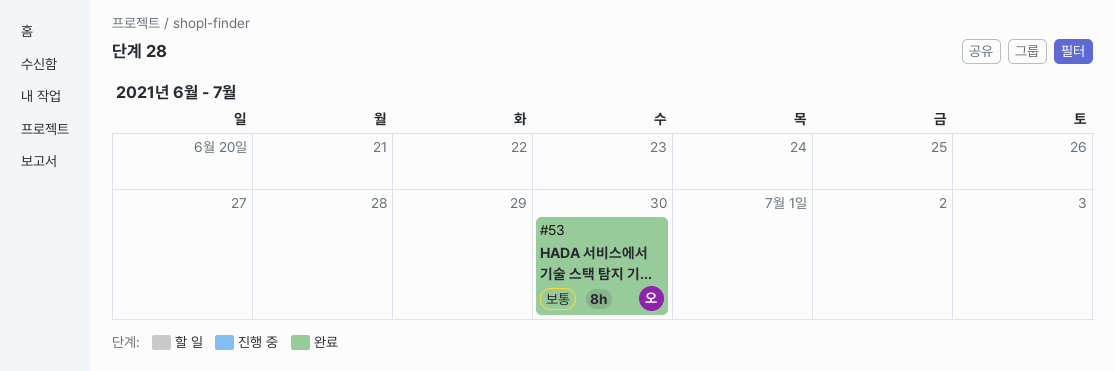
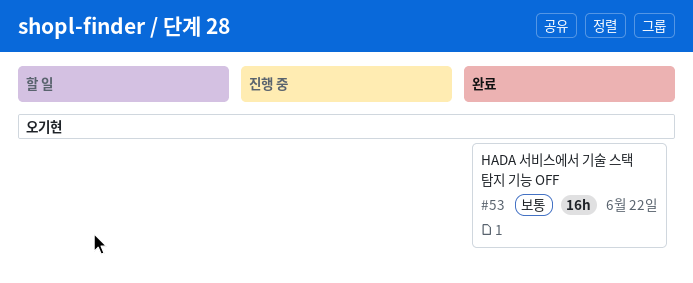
#53, estimate: 8h -> 16h
#53, due: Jun 30 -> Jun 22

